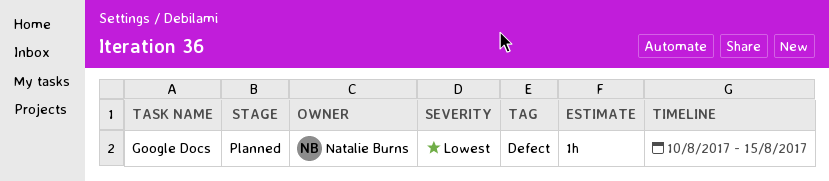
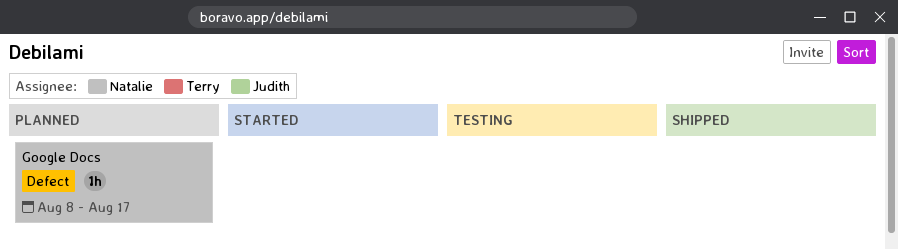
Google Docs, start: Aug 10 -> Aug 8
Google Docs, due: Aug 15 -> Aug 17

